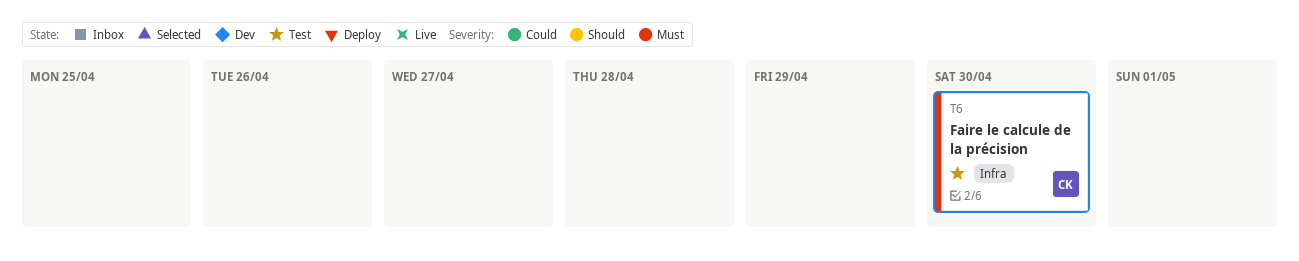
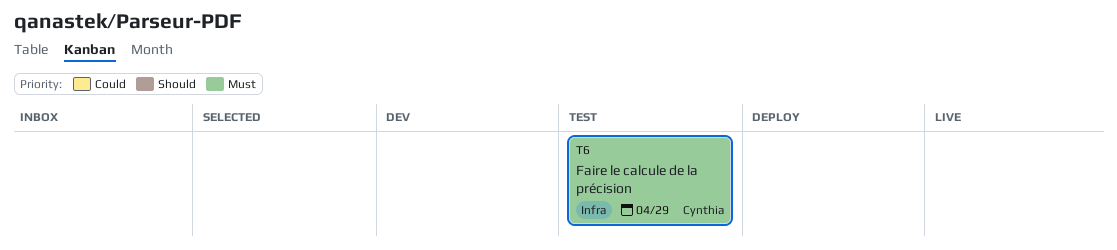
T6, due: Apr 30 -> Apr 29

